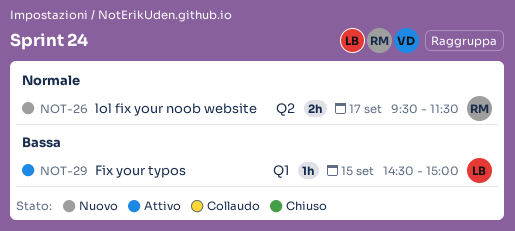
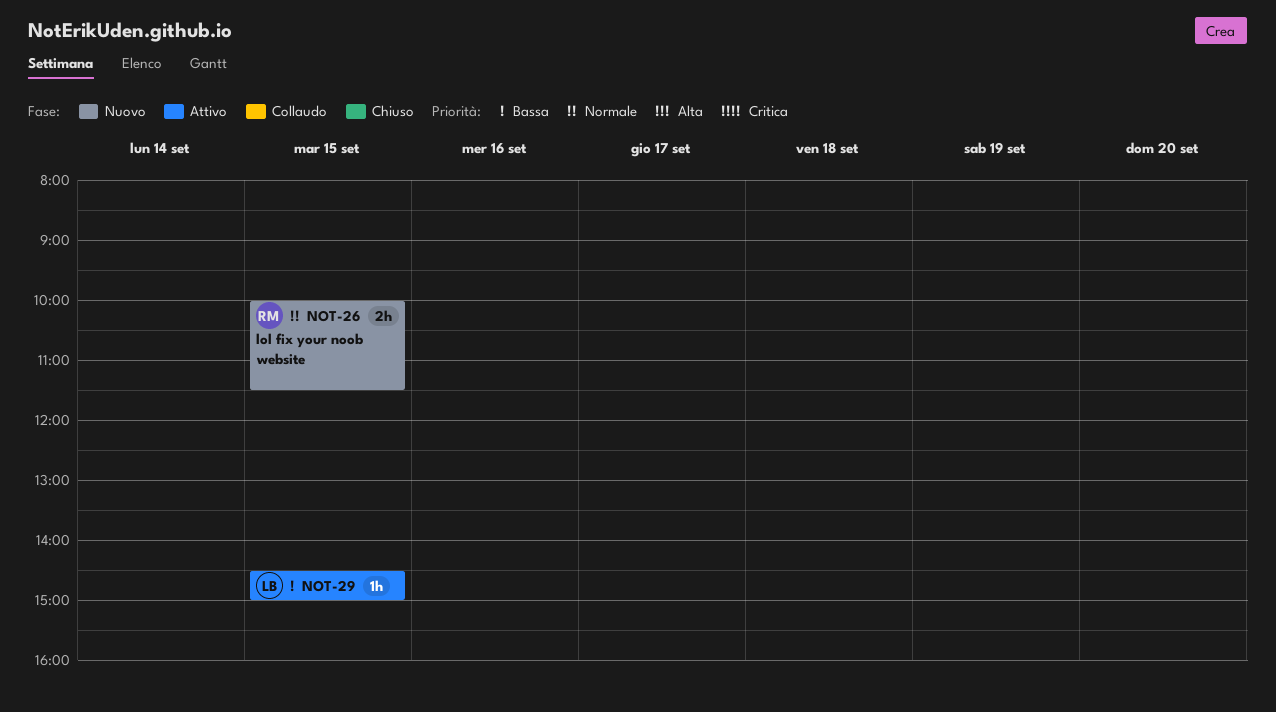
NOT-26, day: Sep 17 -> Sep 15
NOT-26, begins: 09:30 -> 10:00

